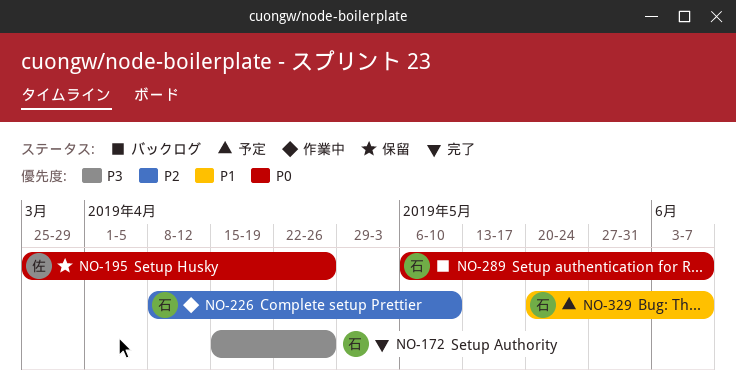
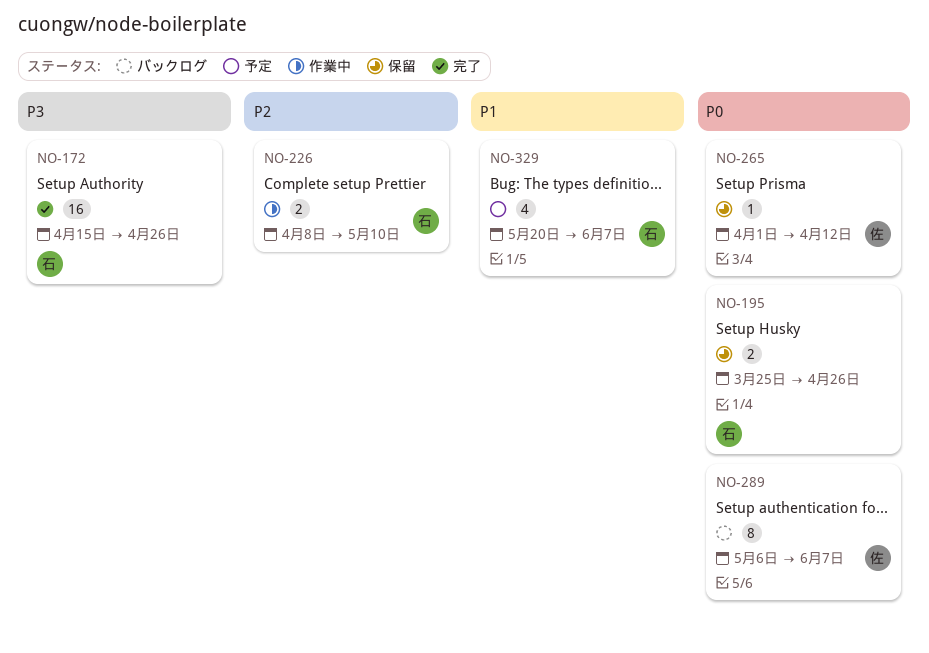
NO-195, owner: 佐 -> 石
NO-265: none -> present
NO-289, owner: 石 -> 佐

